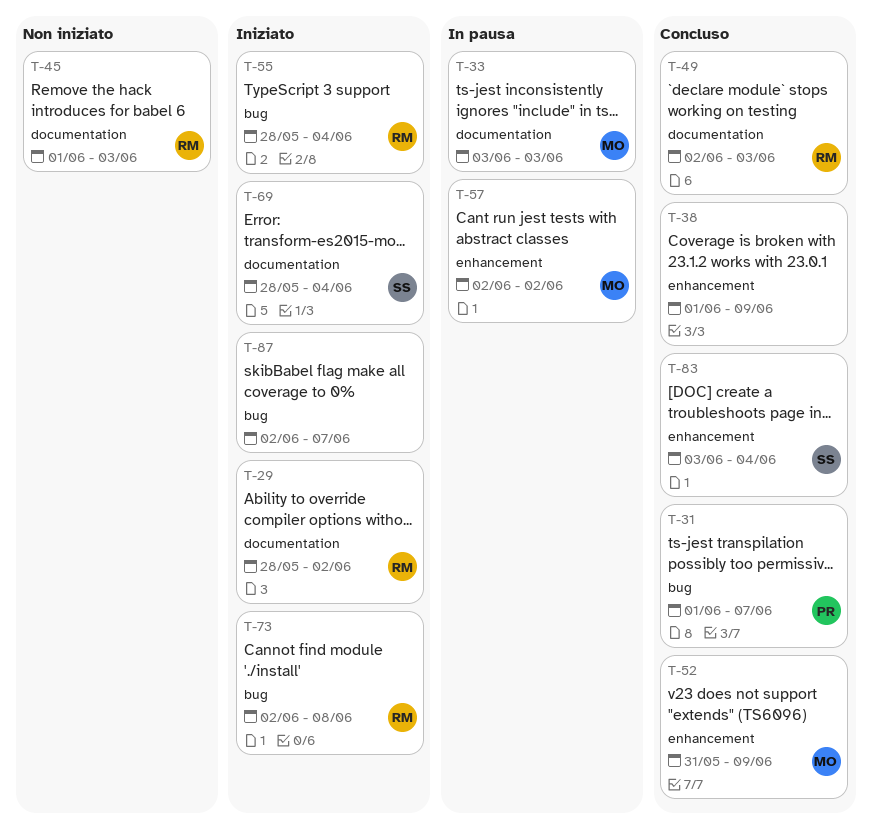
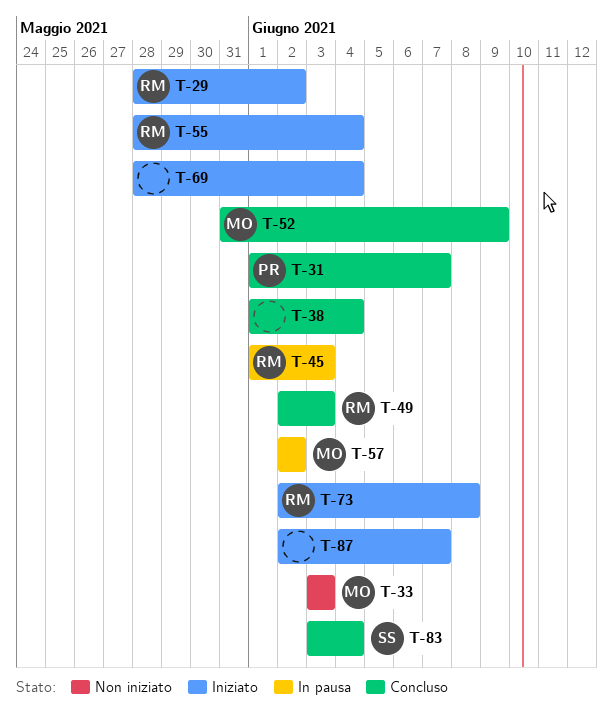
T-33, status: In pausa -> Non iniziato
T-38, due: Jun 9 -> Jun 4
T-45, status: Non iniziato -> In pausa
T-69, owner: SS -> none

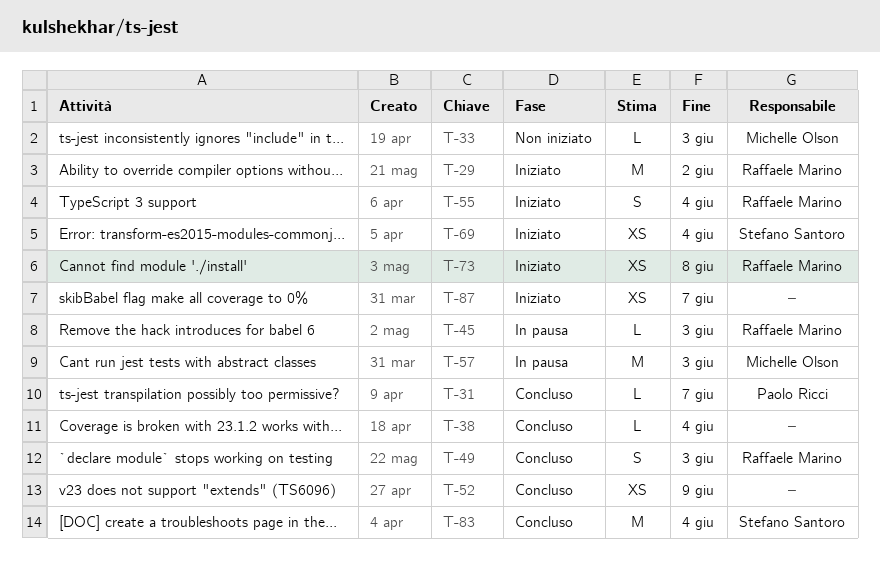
T-52, owner: Michelle Olson -> none
T-57, due: Jun 2 -> Jun 3
T-69, owner: none -> Stefano Santoro

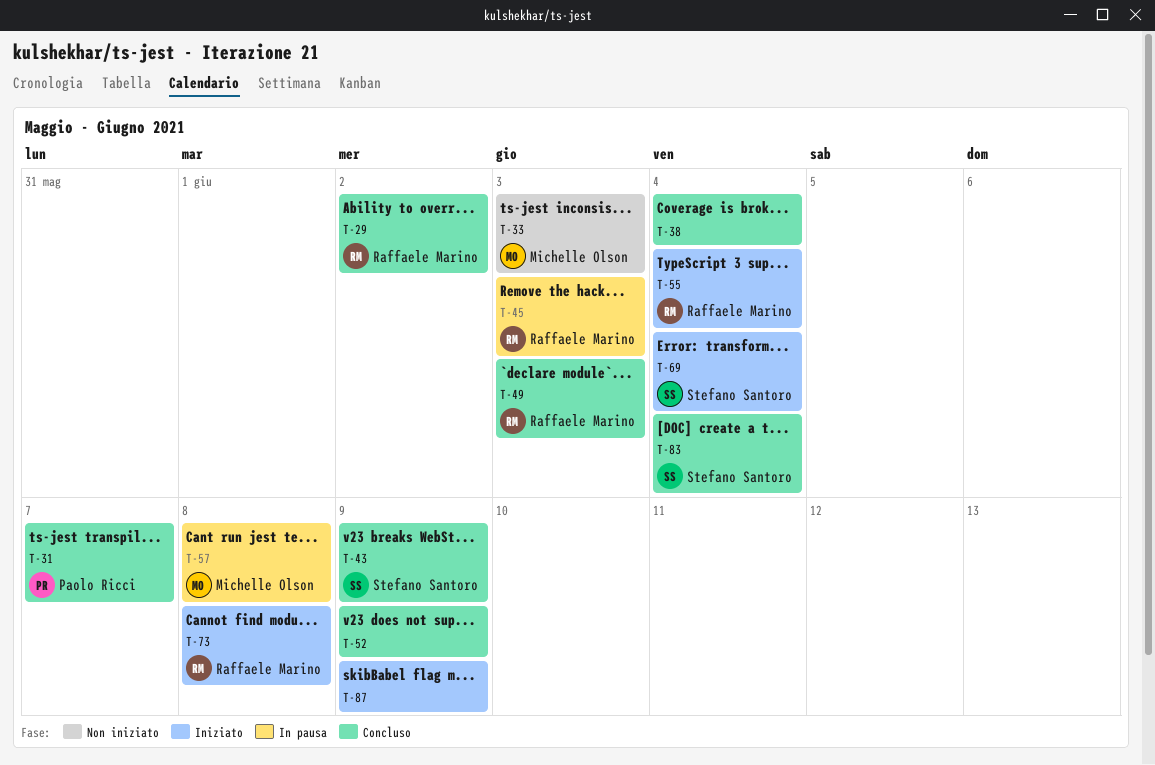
T-29, status: Iniziato -> Concluso
T-43: none -> present
T-57, due: Jun 3 -> Jun 8
T-87, due: Jun 7 -> Jun 9

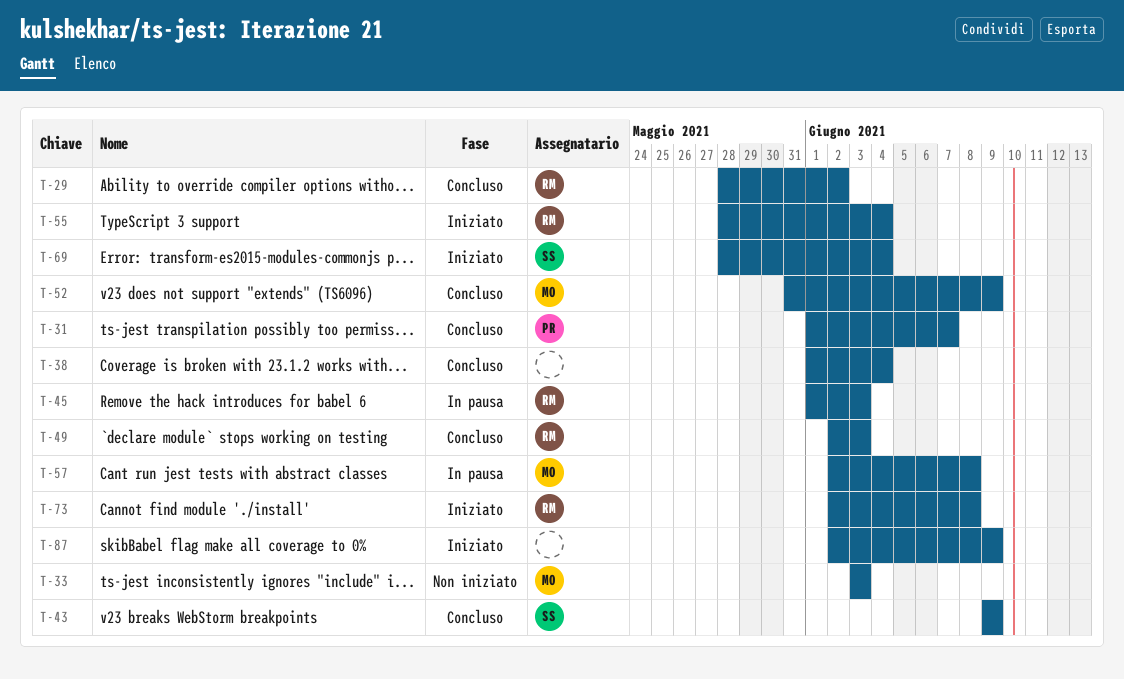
T-52, owner: none -> Michelle Olson
T-83: present -> none

